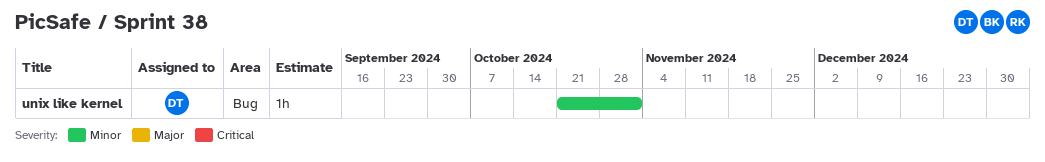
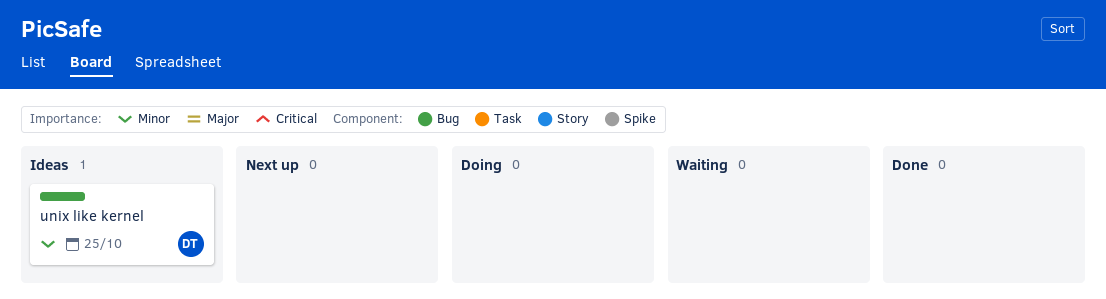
unix like kernel, due: Nov 1 -> Oct 25

